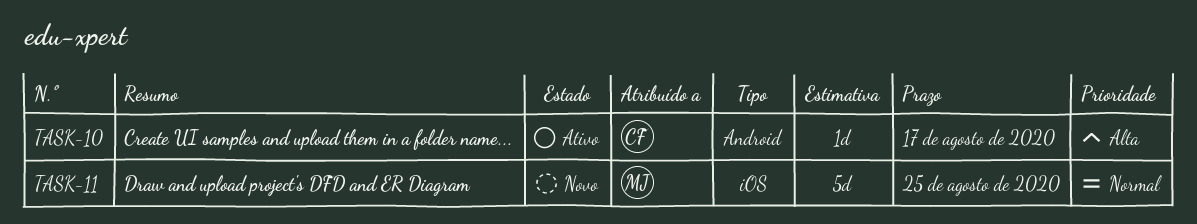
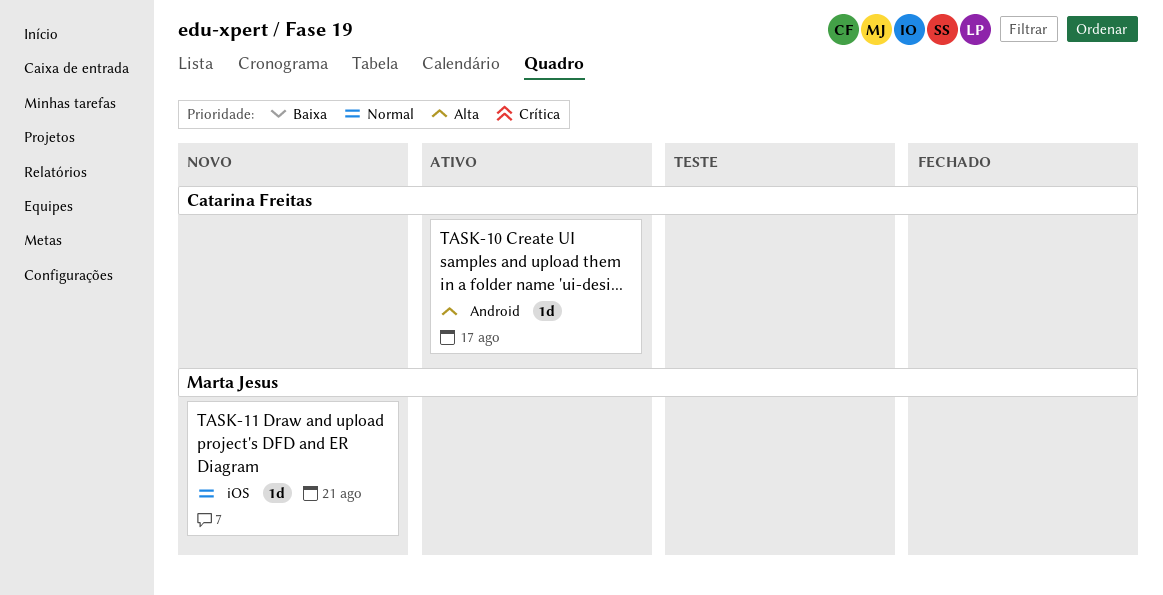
TASK-11, estimate: 5d -> 1d
TASK-11, due: Aug 25 -> Aug 21

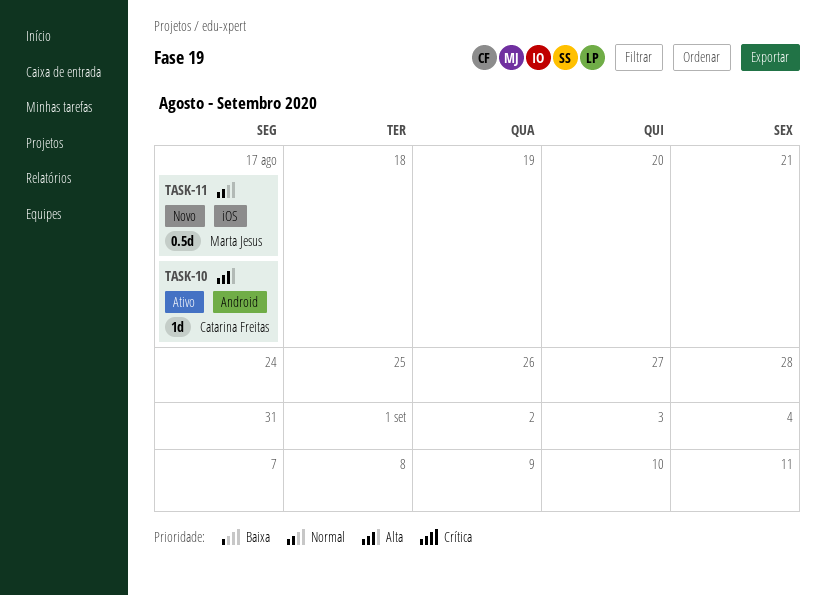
TASK-11, estimate: 1d -> 0.5d
TASK-11, due: Aug 21 -> Aug 17

